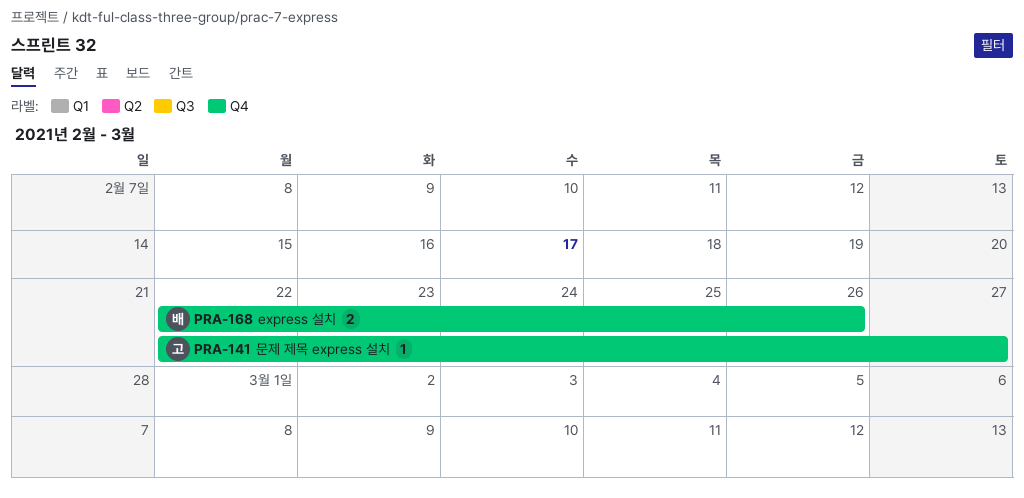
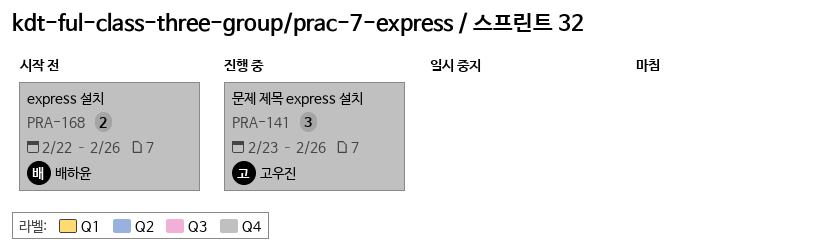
PRA-141, estimate: 1 -> 3
PRA-141, start: Feb 22 -> Feb 23
PRA-141, due: Feb 27 -> Feb 26

